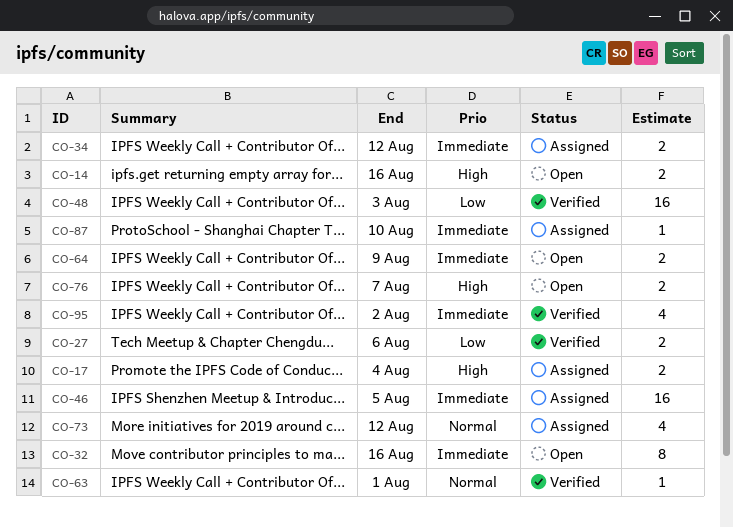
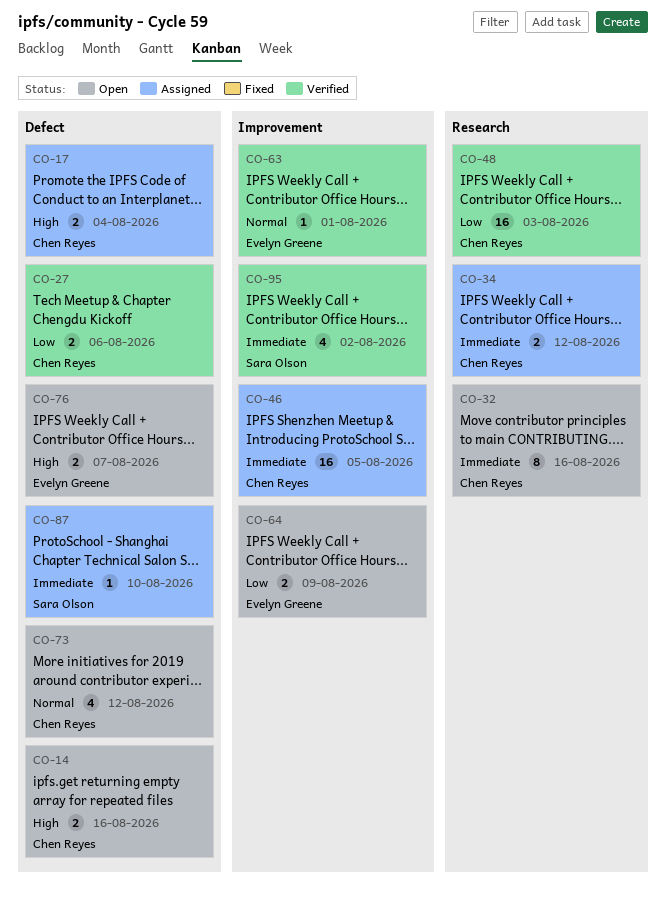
CO-64, priority: Immediate -> Low
CO-73, status: Assigned -> Open

